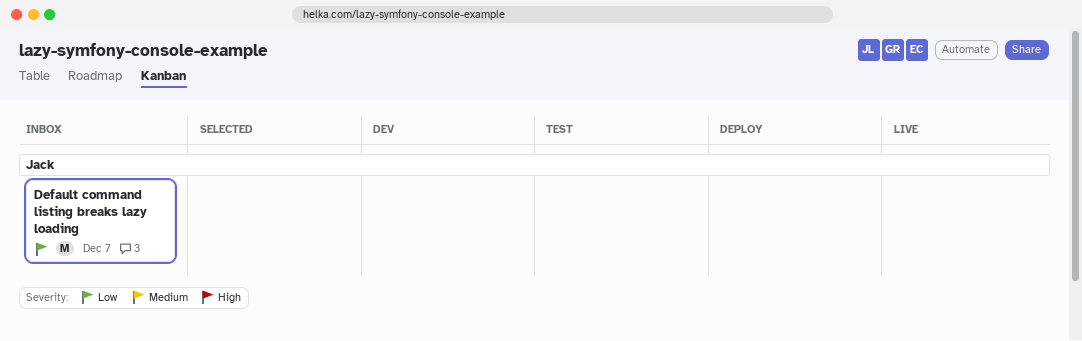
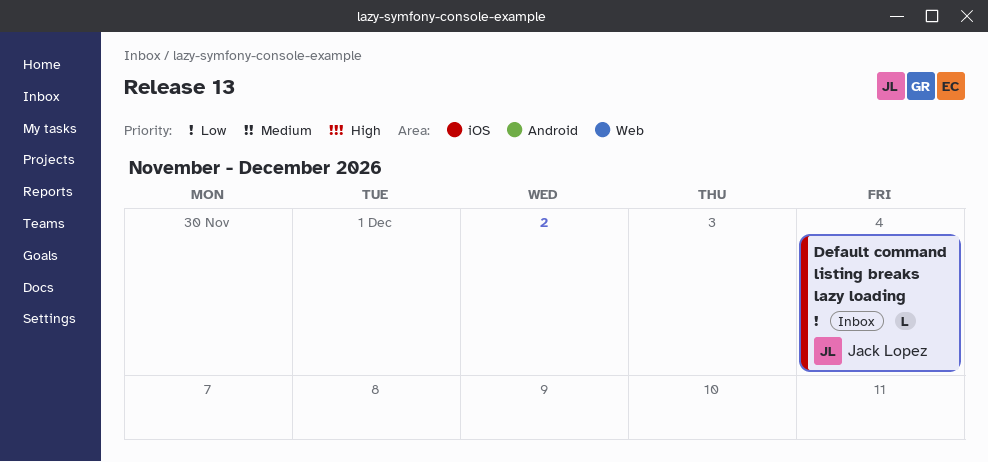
Default command listing breaks lazy loading, estimate: M -> L
Default command listing breaks lazy loading, due: Dec 7 -> Dec 4

